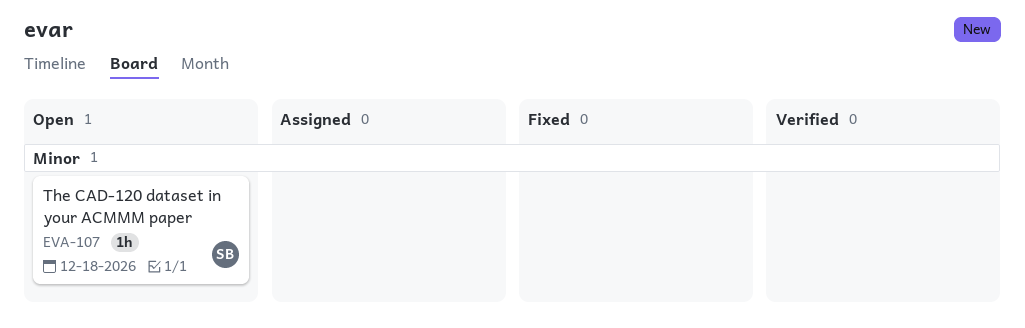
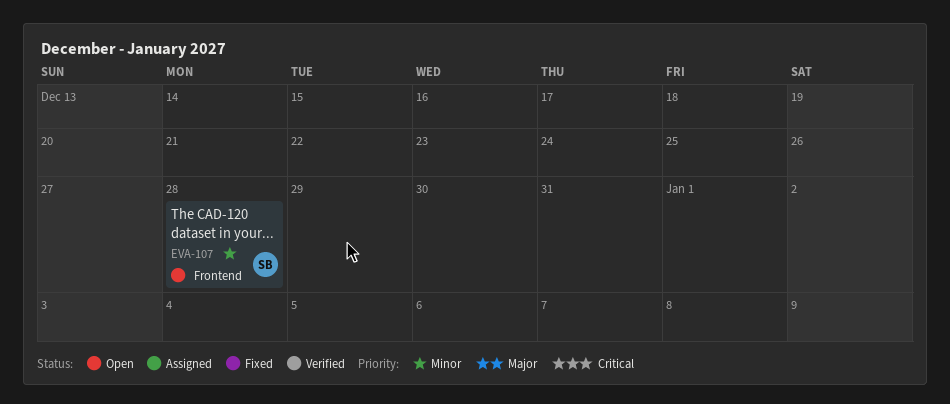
EVA-107, due: Dec 18 -> Dec 28

